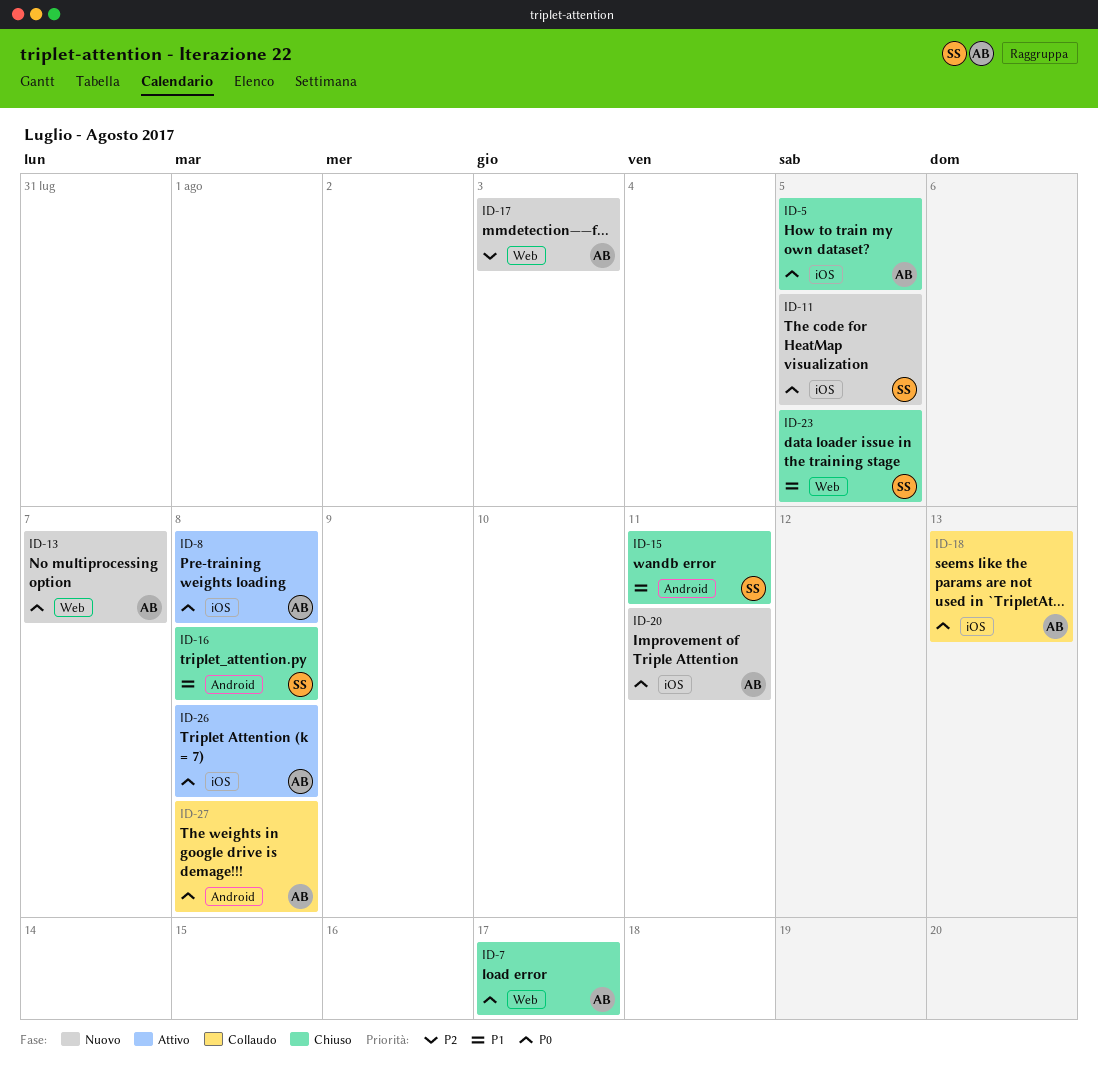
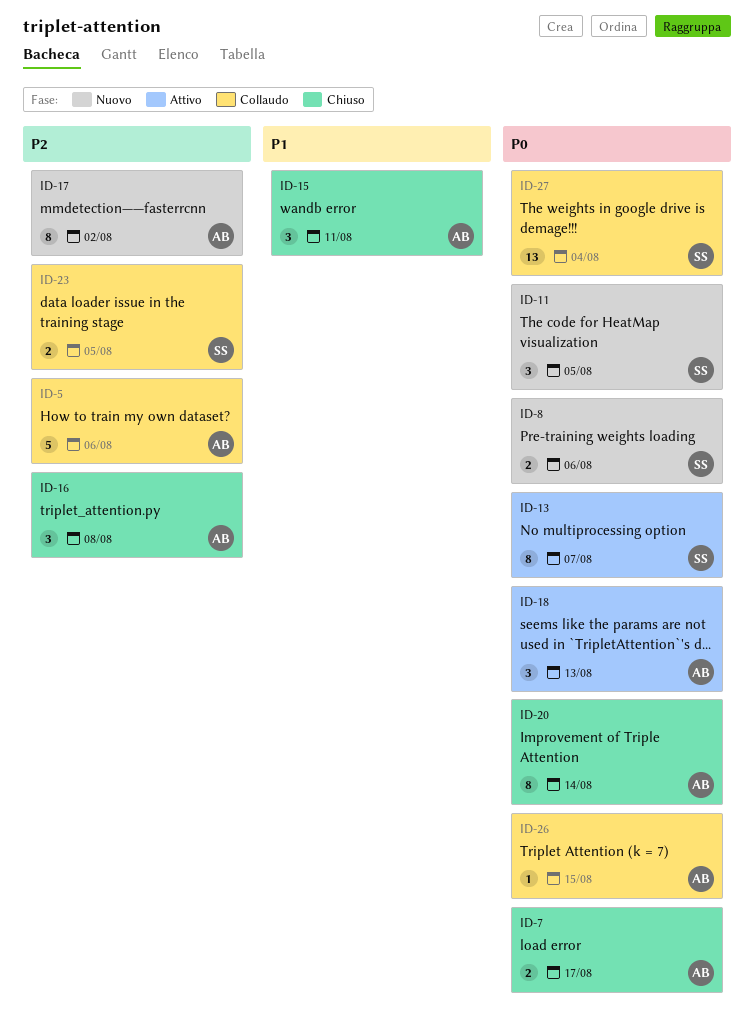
ID-5, status: Chiuso -> Collaudo
ID-5, priority: P0 -> P2
ID-5, due: Aug 5 -> Aug 6
ID-8, status: Attivo -> Nuovo
ID-8, owner: AB -> SS
ID-8, due: Aug 8 -> Aug 6
ID-13, status: Nuovo -> Attivo
ID-13, owner: AB -> SS
ID-15, owner: SS -> AB
ID-16, owner: SS -> AB
ID-16, priority: P1 -> P2
ID-17, due: Aug 3 -> Aug 2
ID-18, status: Collaudo -> Attivo
ID-20, status: Nuovo -> Chiuso
ID-20, due: Aug 11 -> Aug 14
ID-23, status: Chiuso -> Collaudo
ID-23, priority: P1 -> P2
ID-26, status: Attivo -> Collaudo
ID-26, due: Aug 8 -> Aug 15
ID-27, owner: AB -> SS
ID-27, due: Aug 8 -> Aug 4

